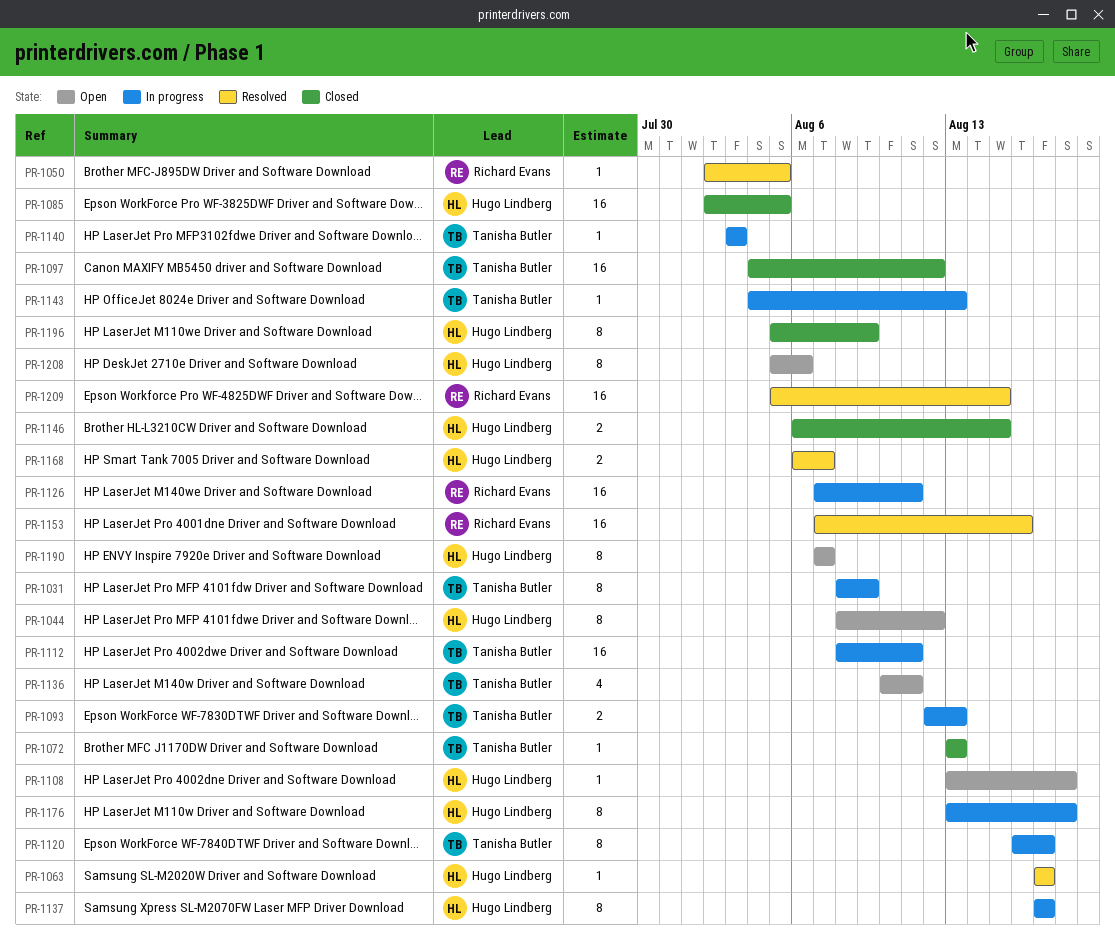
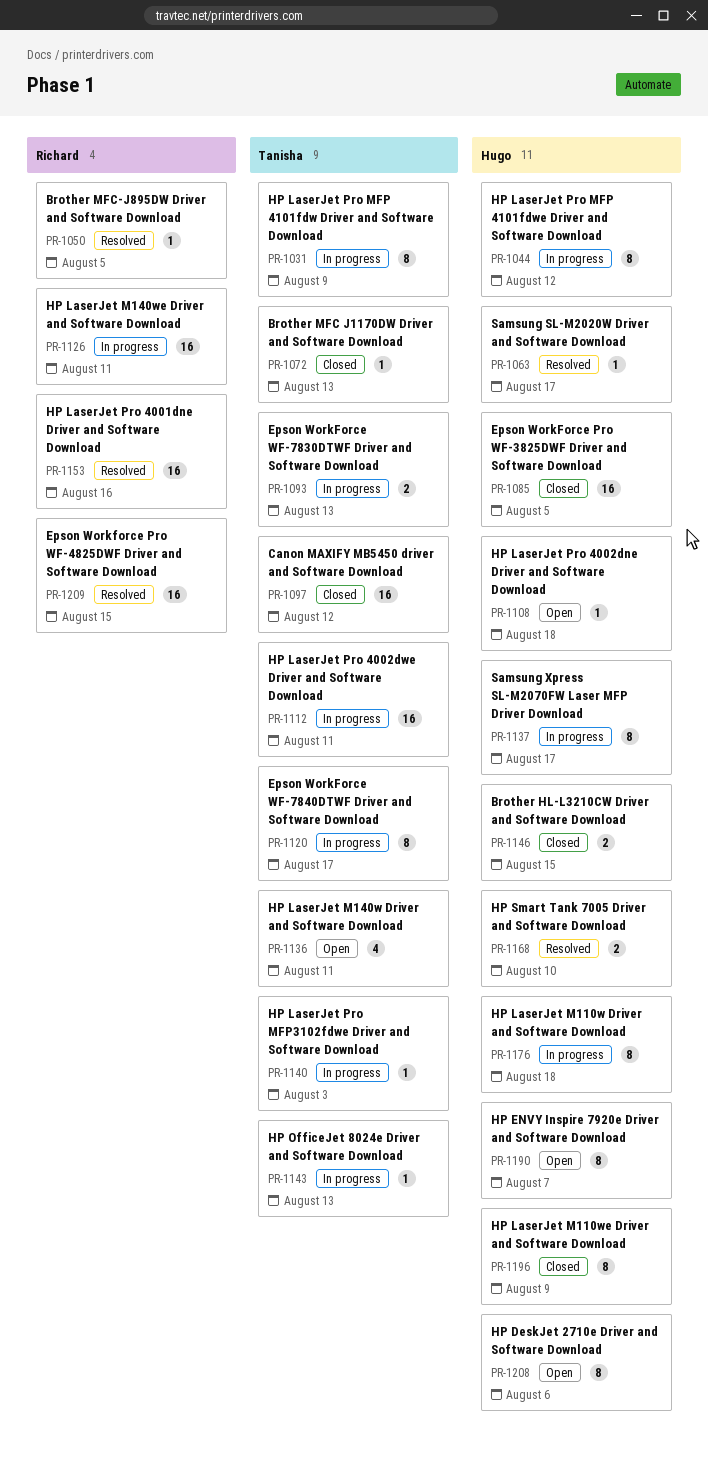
PR-1044, status: Open -> In progress
PR-1168, due: Aug 7 -> Aug 10

